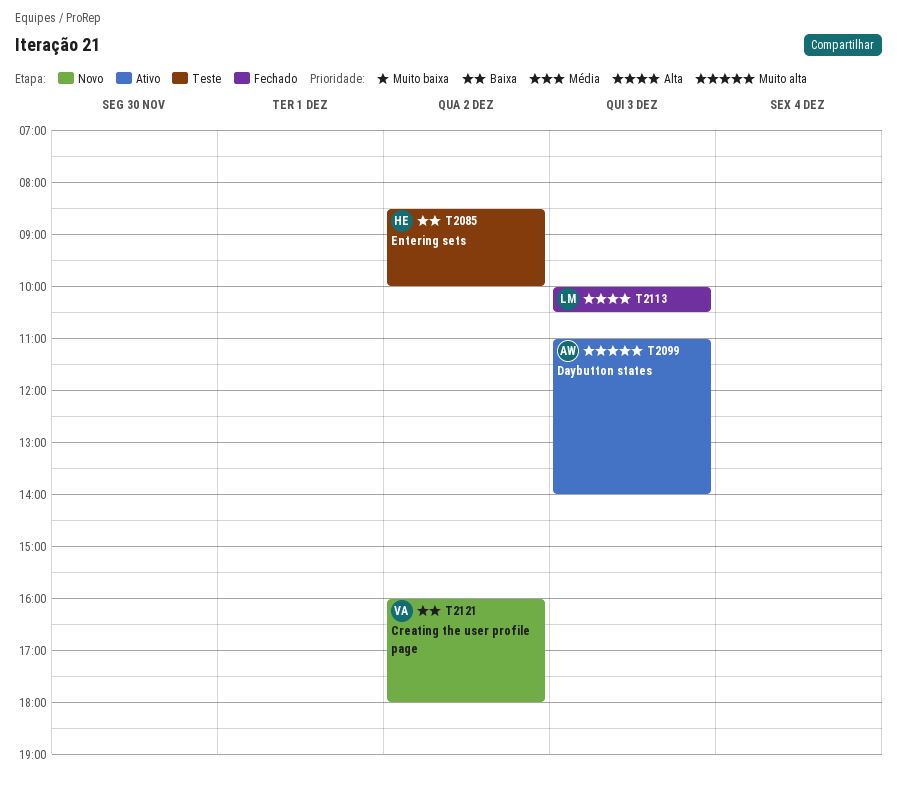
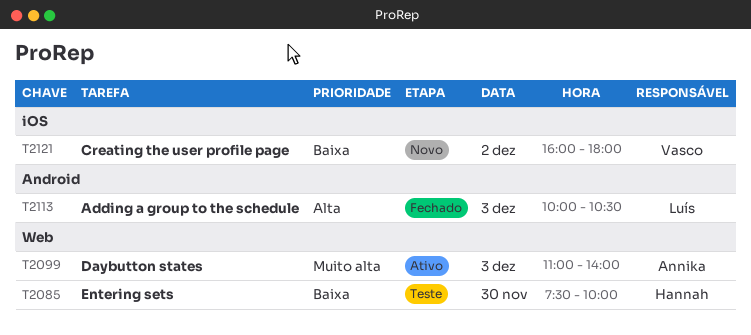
T2085, day: Dec 2 -> Nov 30
T2085, begins: 08:30 -> 07:30

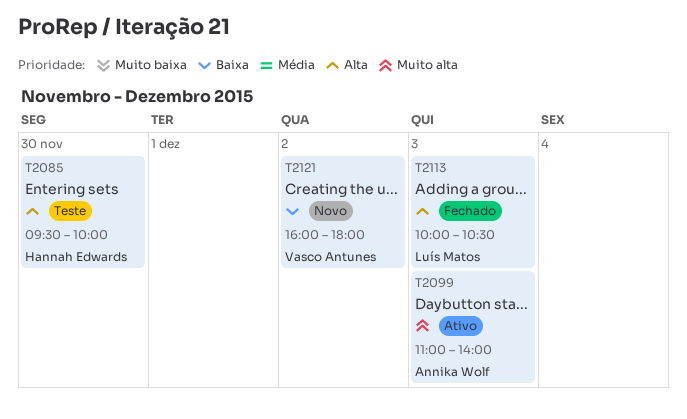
T2085, priority: Baixa -> Alta
T2085, begins: 07:30 -> 09:30

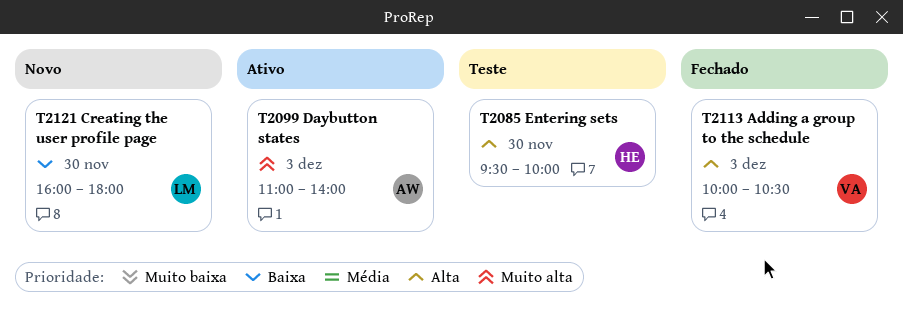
T2113, owner: Luís Matos -> Vasco Antunes
T2121, owner: Vasco Antunes -> Luís Matos
T2121, day: Dec 2 -> Nov 30

